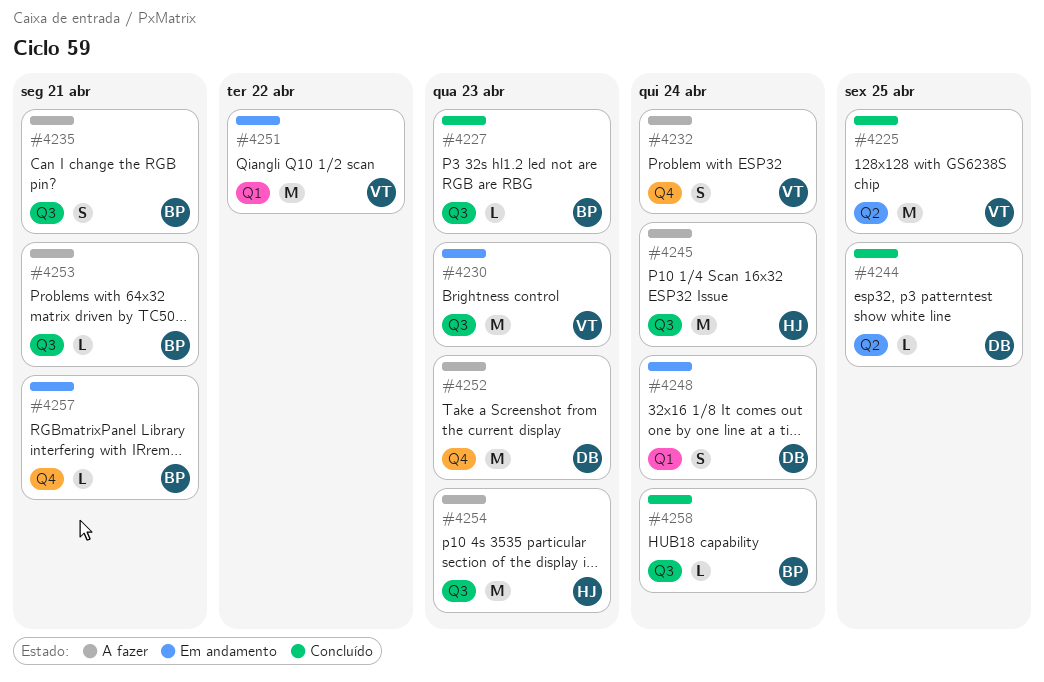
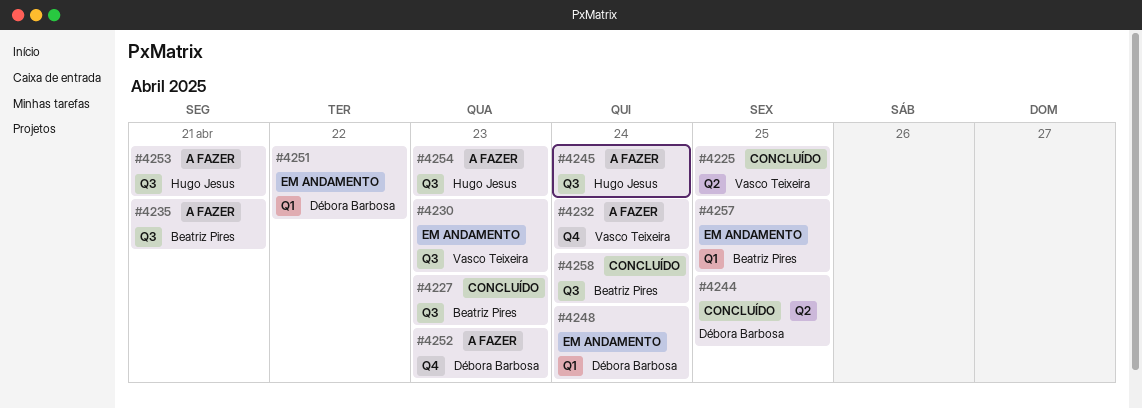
#4251, owner: Vasco Teixeira -> Débora Barbosa
#4253, owner: Beatriz Pires -> Hugo Jesus
#4257, label: Q4 -> Q1
#4257, due: Apr 21 -> Apr 25

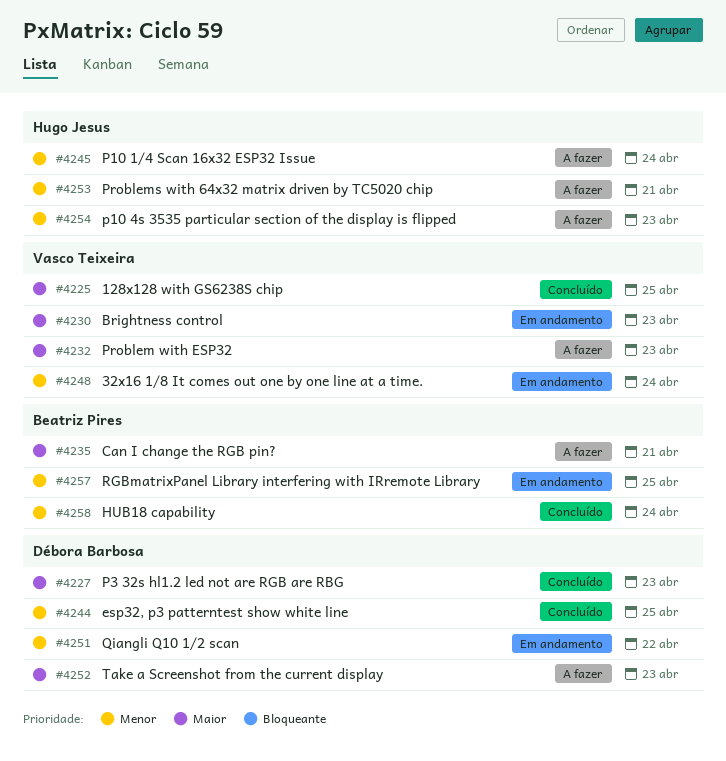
#4227, owner: Beatriz Pires -> Débora Barbosa
#4232, due: Apr 24 -> Apr 23
#4248, owner: Débora Barbosa -> Vasco Teixeira

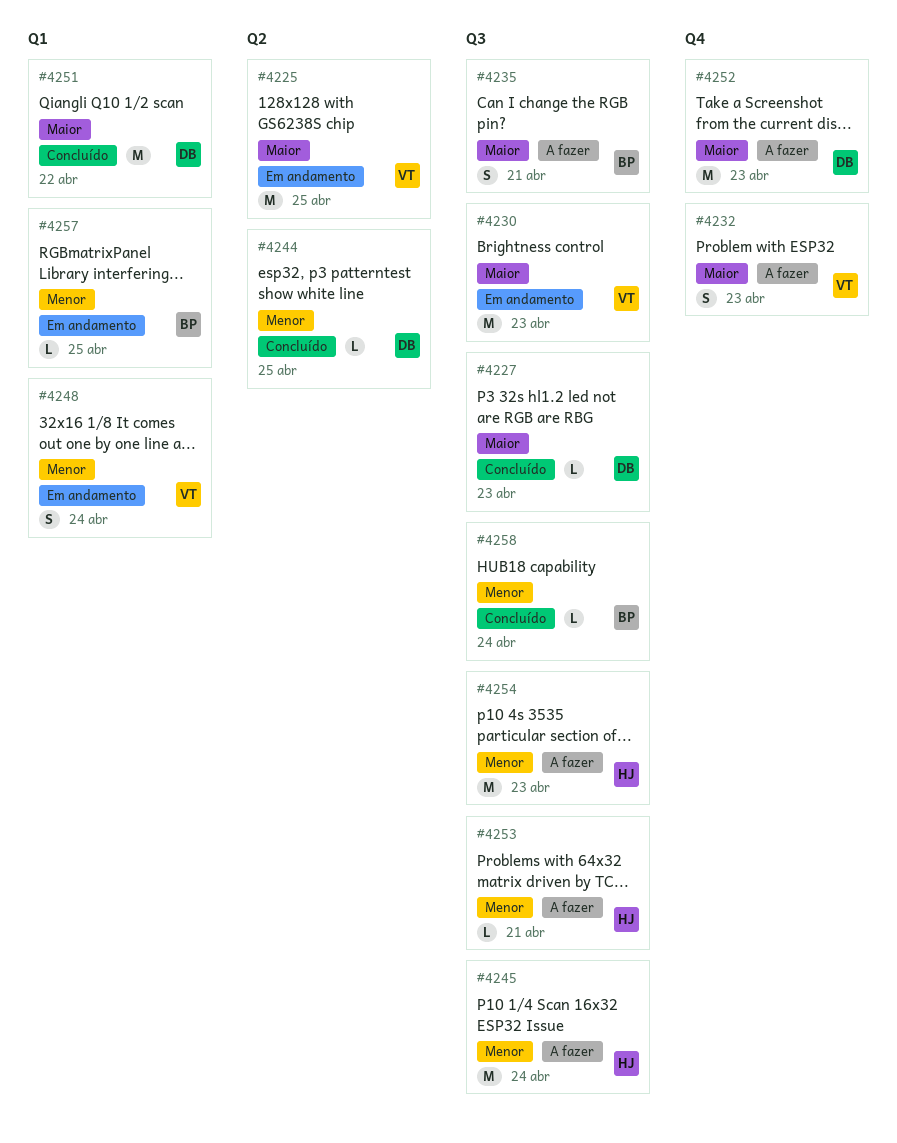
#4225, status: Concluído -> Em andamento
#4251, status: Em andamento -> Concluído
#4251, priority: Menor -> Maior

